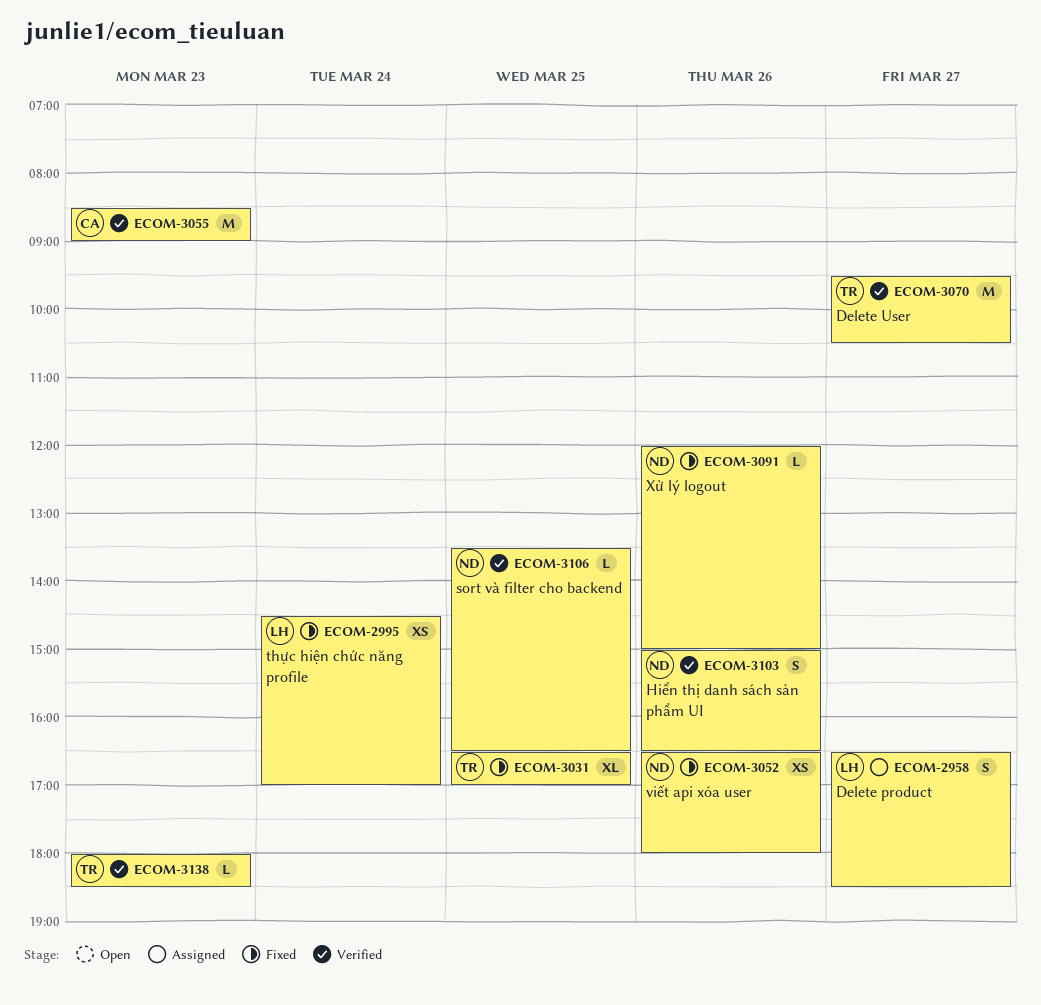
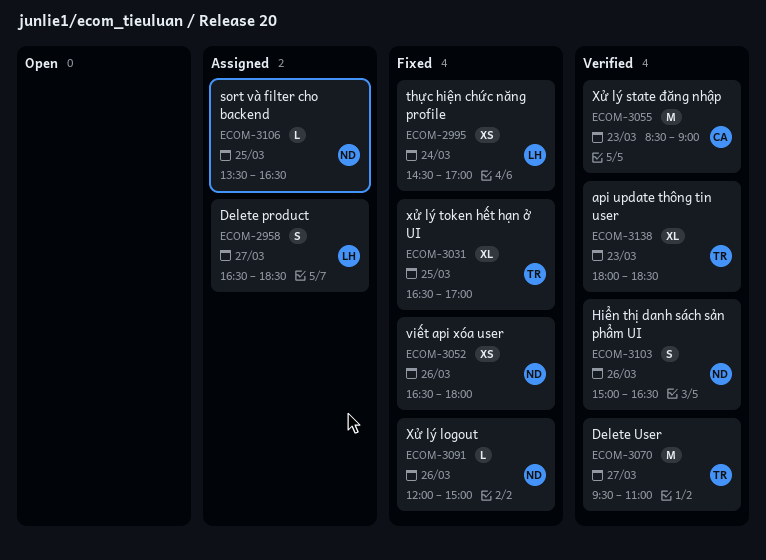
ECOM-3070, ends: 10:30 -> 11:00
ECOM-3106, status: Verified -> Assigned
ECOM-3138, estimate: L -> XL

